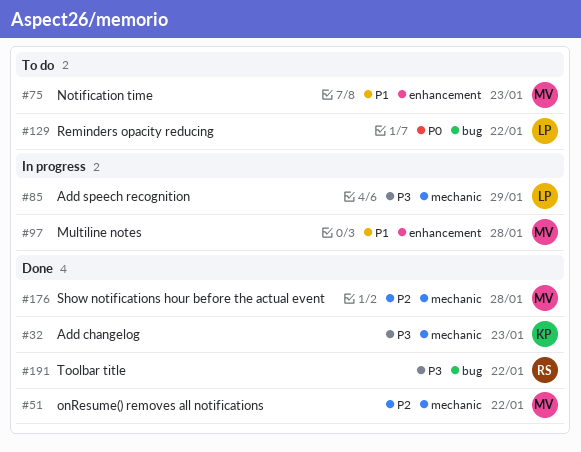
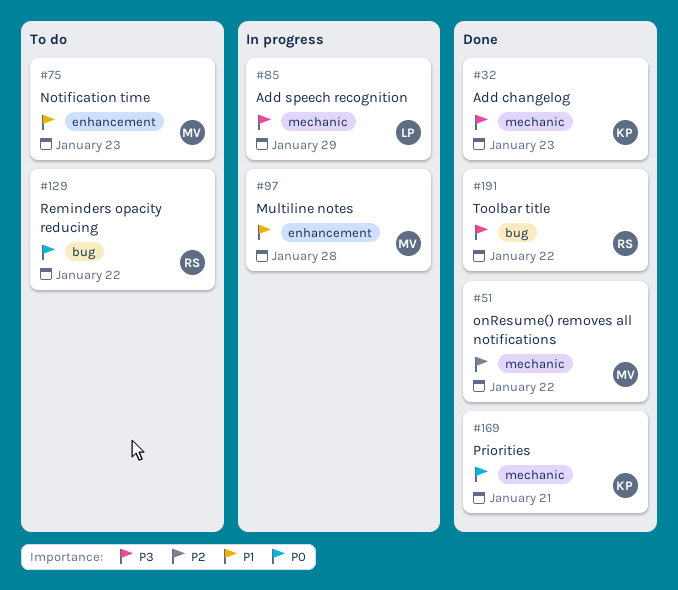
#129, owner: LP -> RS
#169: none -> present
#176: present -> none

